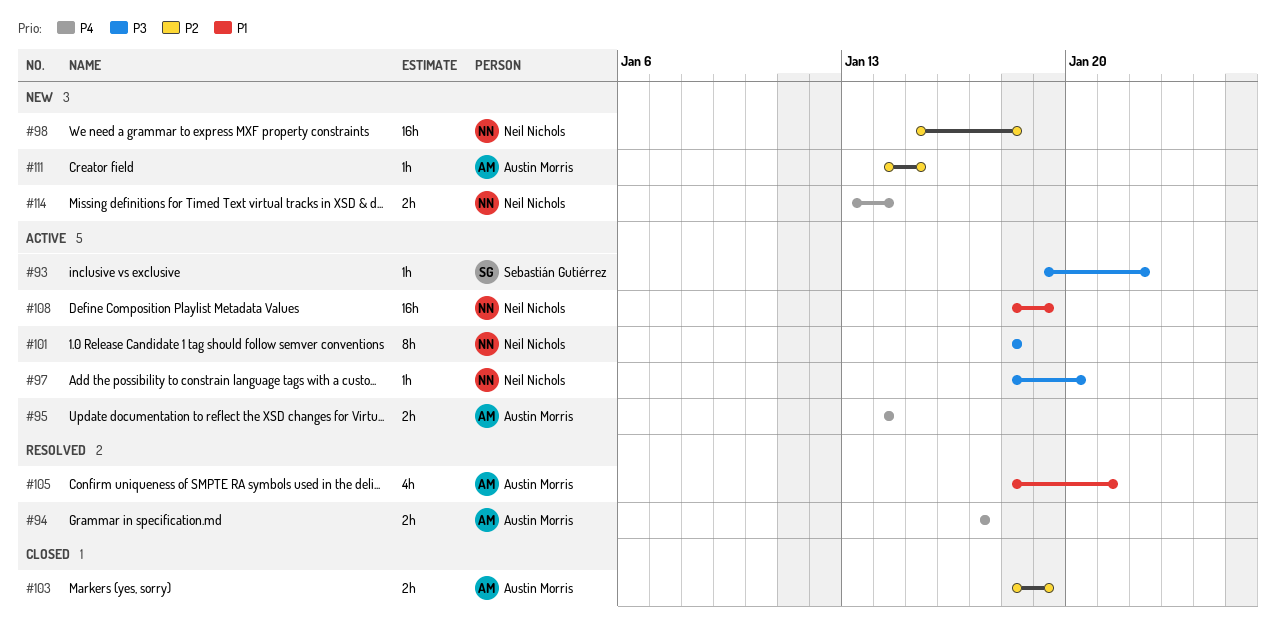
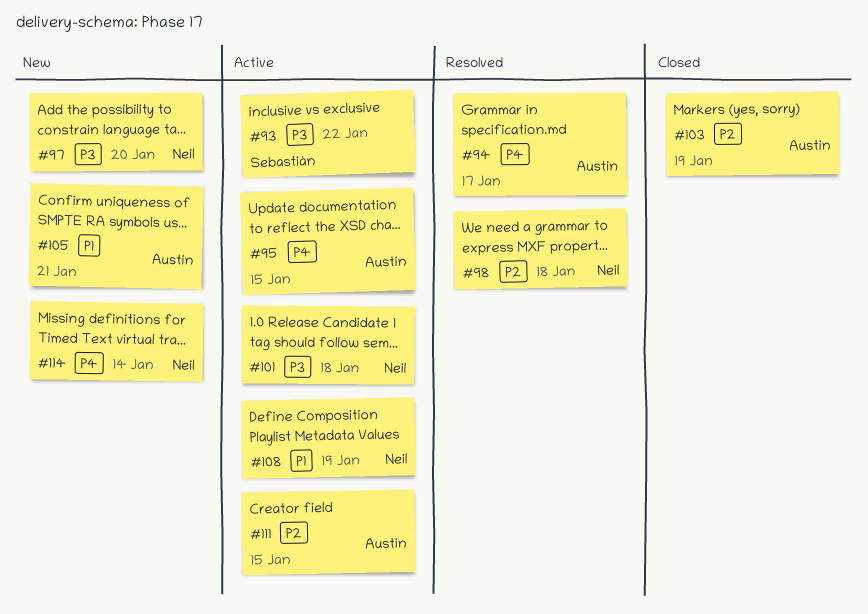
#95, due: Jan 14 -> Jan 15
#97, status: Active -> New
#98, status: New -> Resolved
#105, status: Resolved -> New
#111, status: New -> Active

